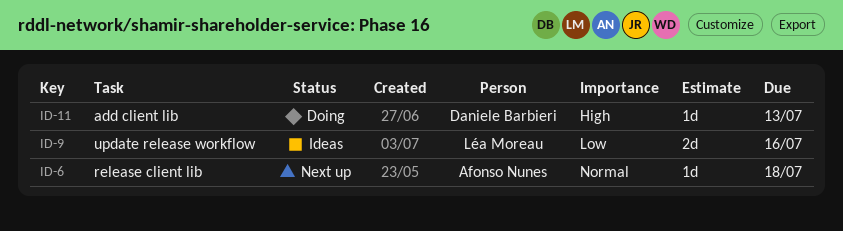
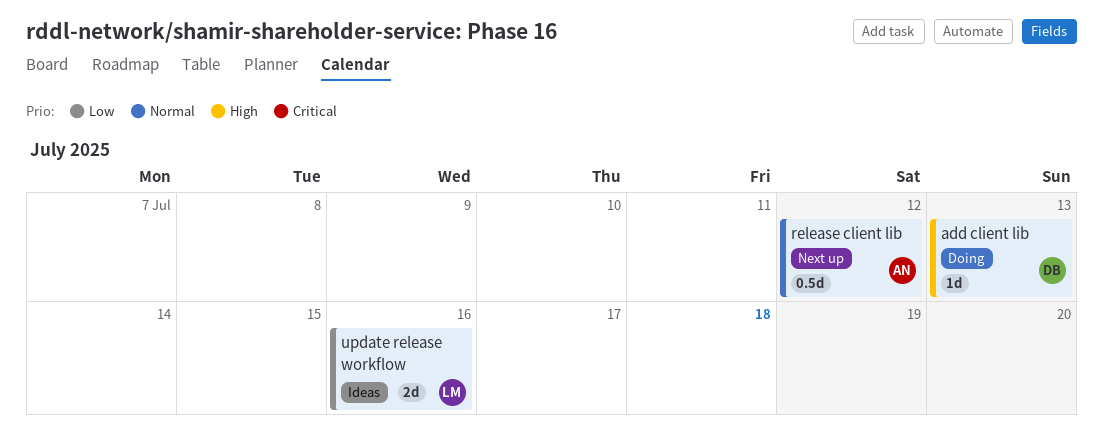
release client lib, estimate: 1d -> 0.5d
release client lib, due: Jul 18 -> Jul 12

